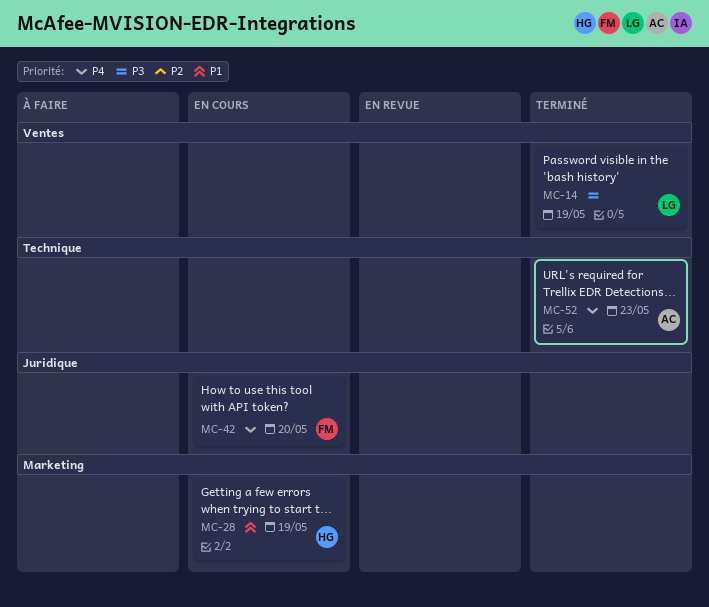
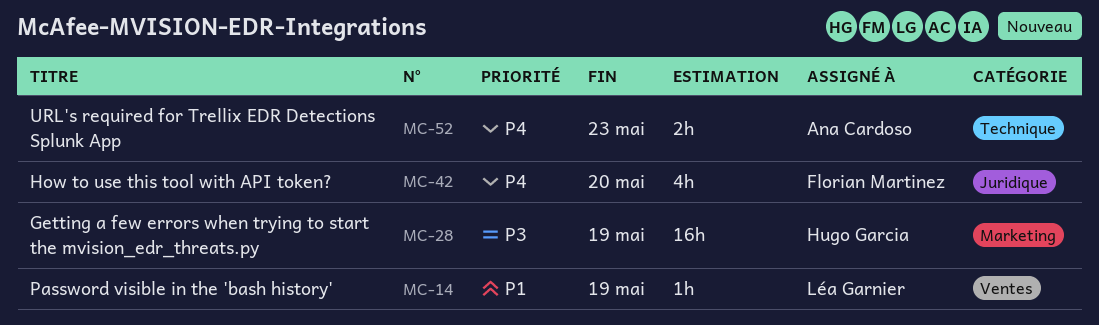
MC-14, priority: P3 -> P1
MC-28, priority: P1 -> P3

